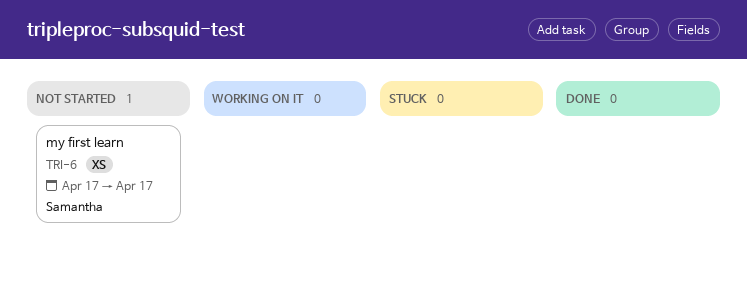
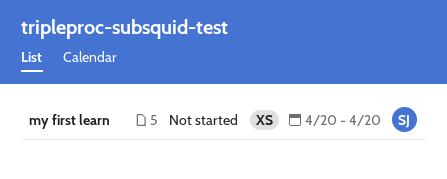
my first learn, start: Apr 17 -> Apr 20
my first learn, due: Apr 17 -> Apr 20

